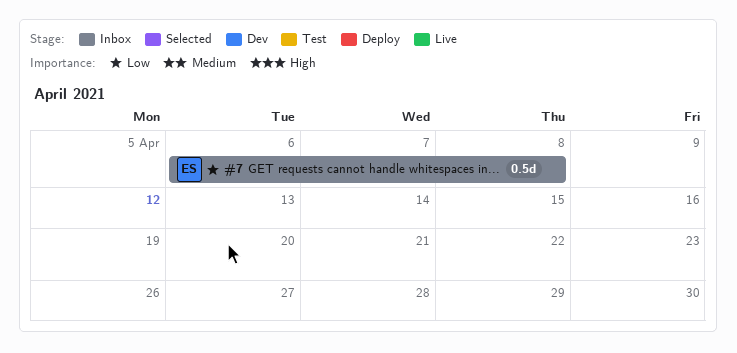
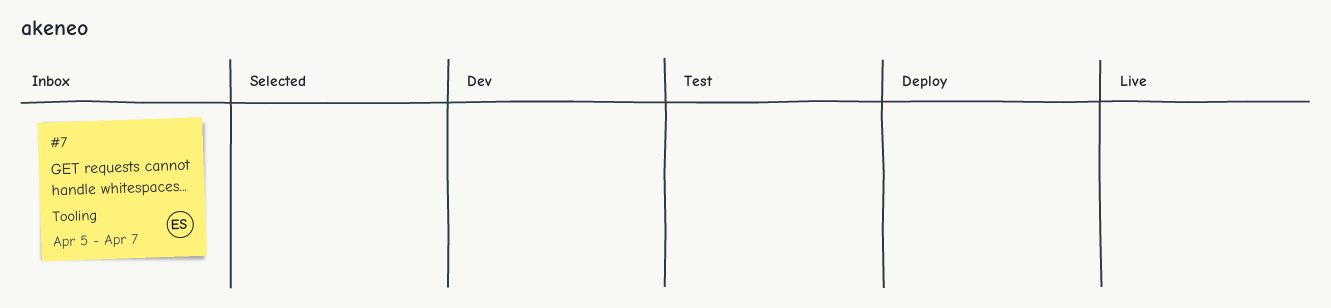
#7, start: Apr 6 -> Apr 5
#7, due: Apr 8 -> Apr 7

